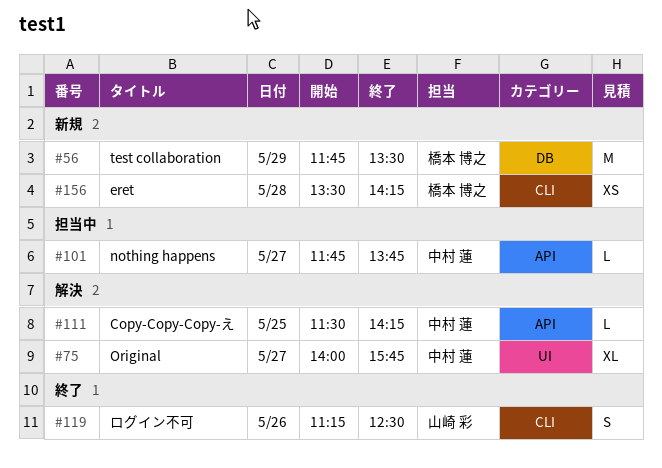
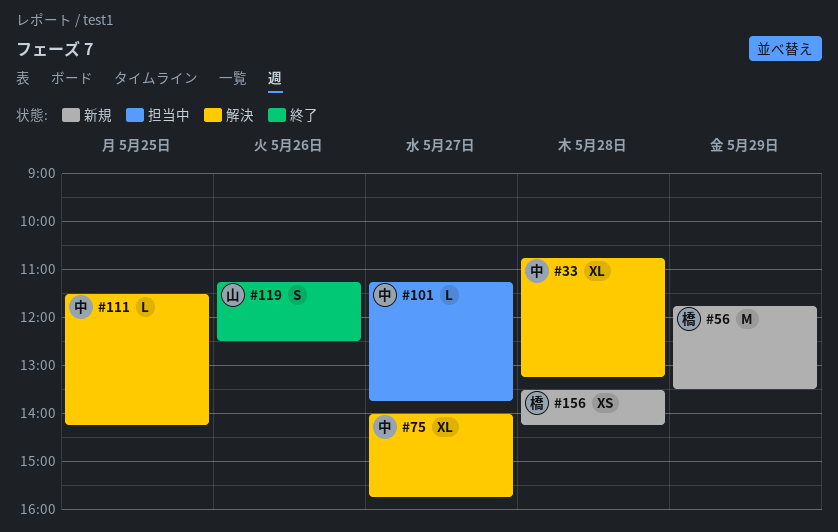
#33: none -> present
#101, begins: 11:45 -> 11:15

